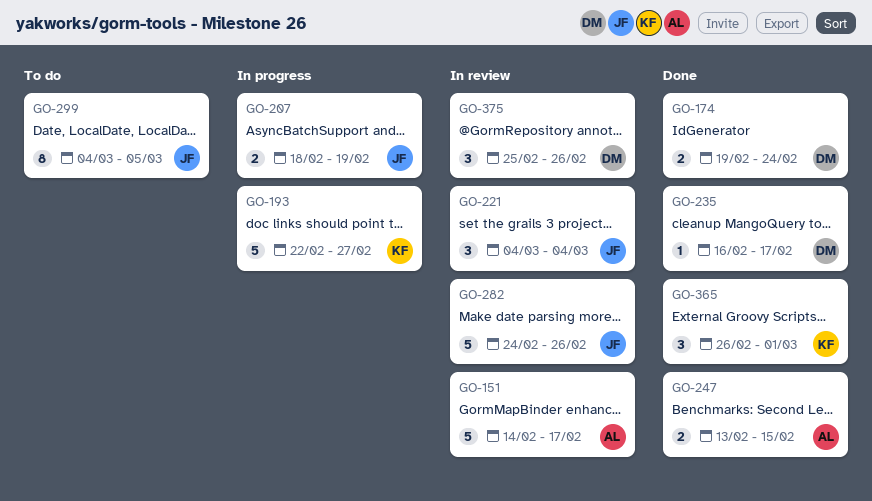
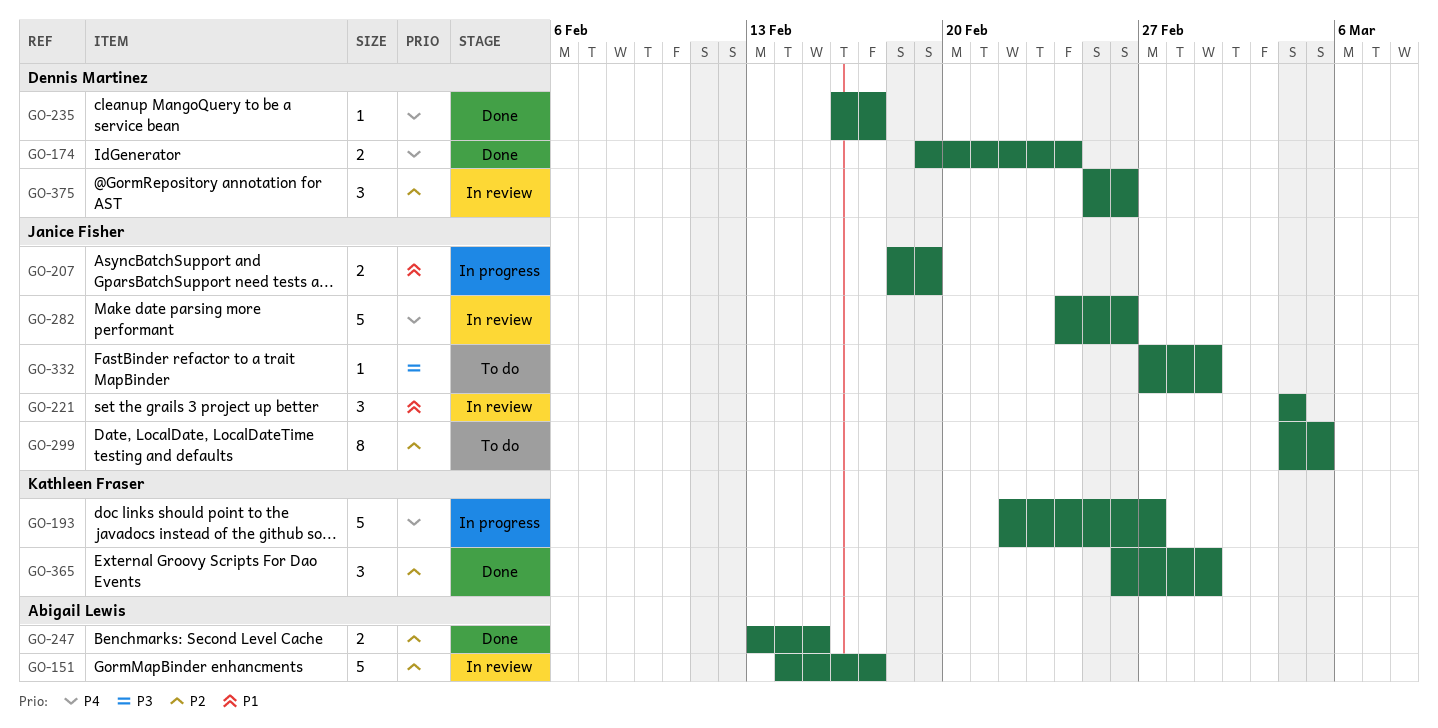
GO-332: none -> present

